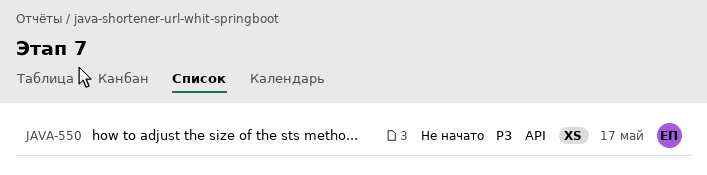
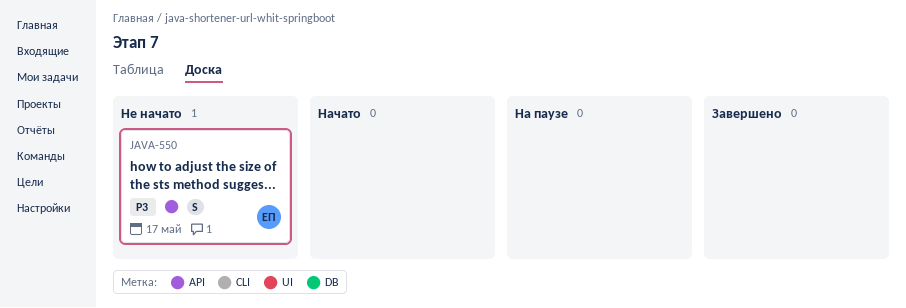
JAVA-550, estimate: XS -> S

